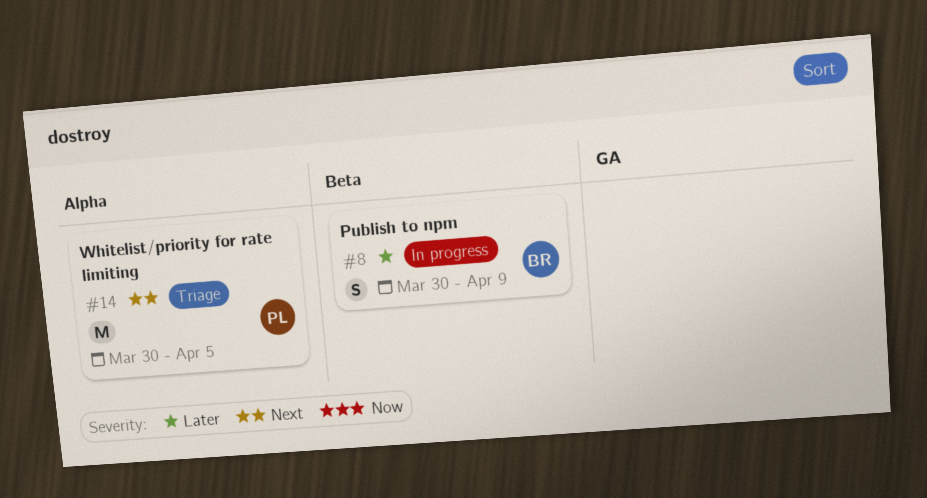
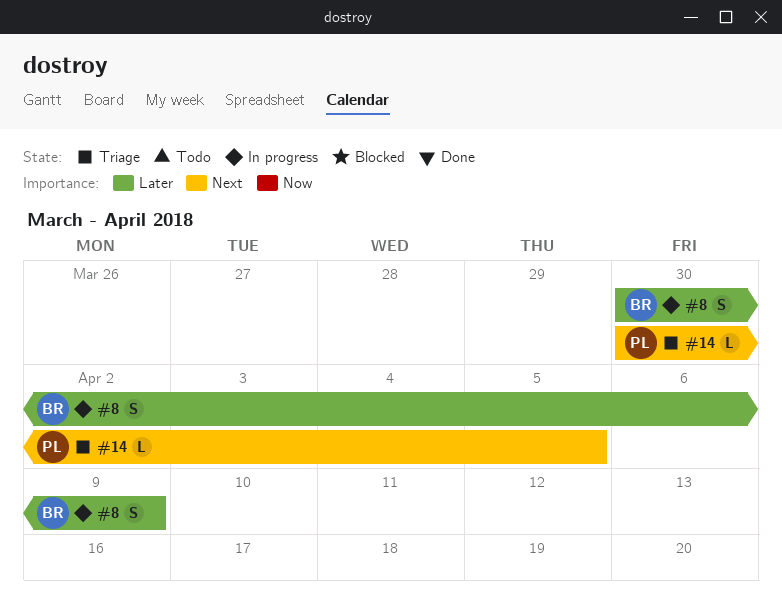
#14, estimate: M -> L

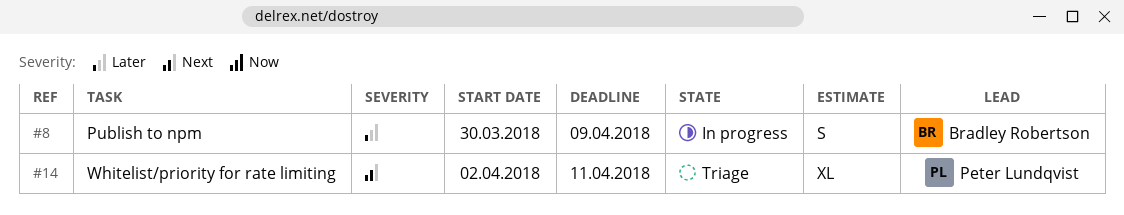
#14, estimate: L -> XL
#14, start: Mar 30 -> Apr 2
#14, due: Apr 5 -> Apr 11

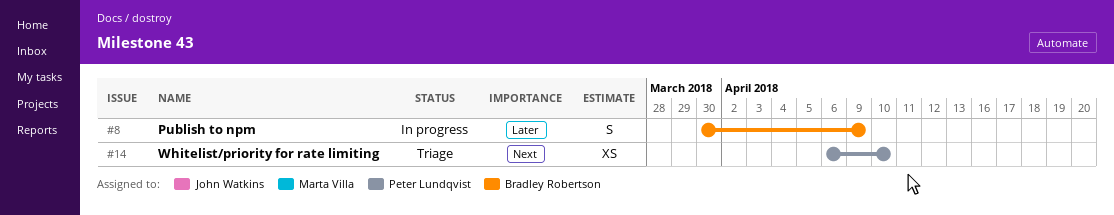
#14, estimate: XL -> XS
#14, start: Apr 2 -> Apr 6
#14, due: Apr 11 -> Apr 10

